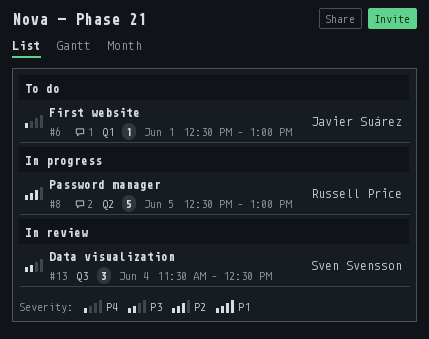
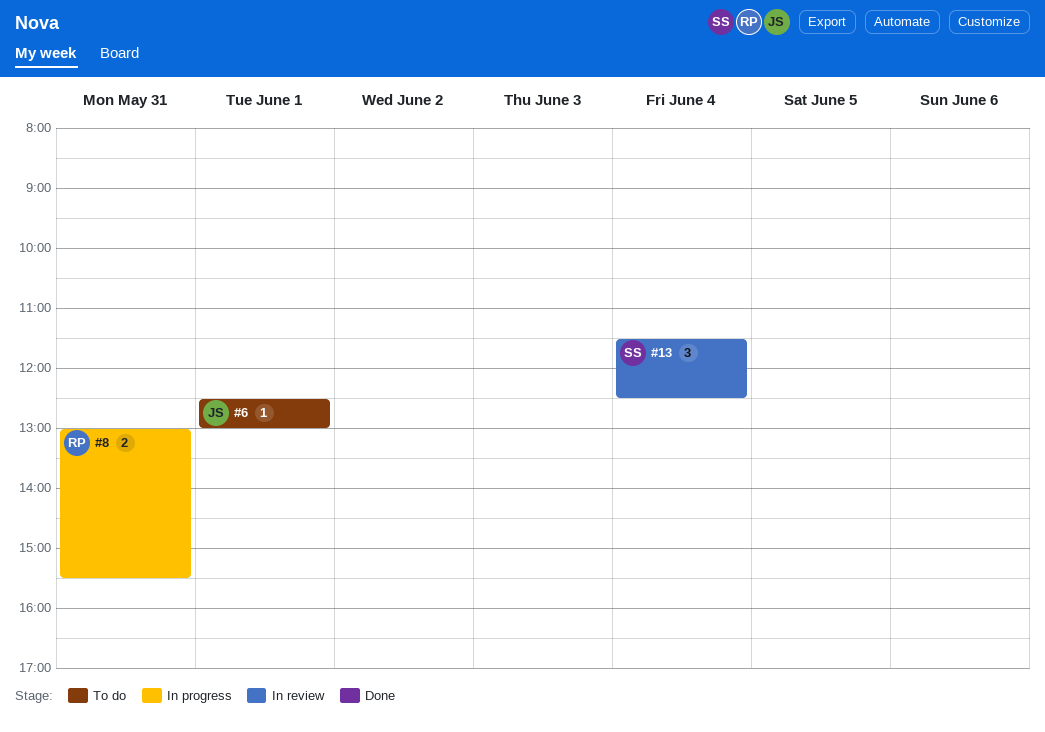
#8, estimate: 5 -> 2
#8, day: Jun 5 -> May 31
#8, begins: 12:30 -> 13:00
#8, ends: 13:00 -> 15:30

